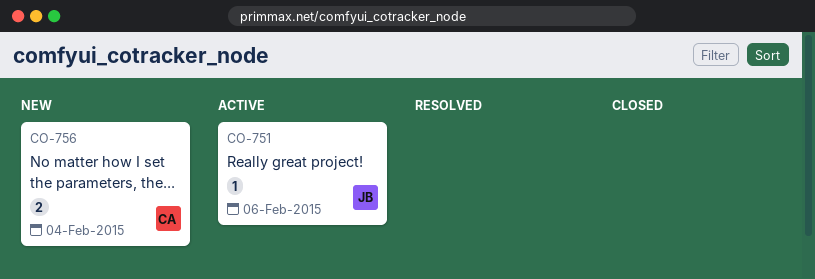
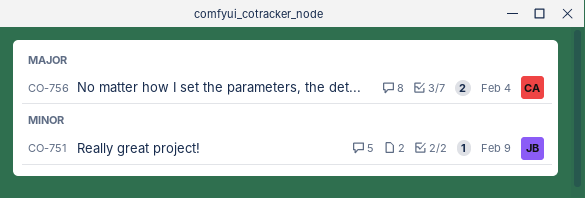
CO-751, due: Feb 6 -> Feb 9

